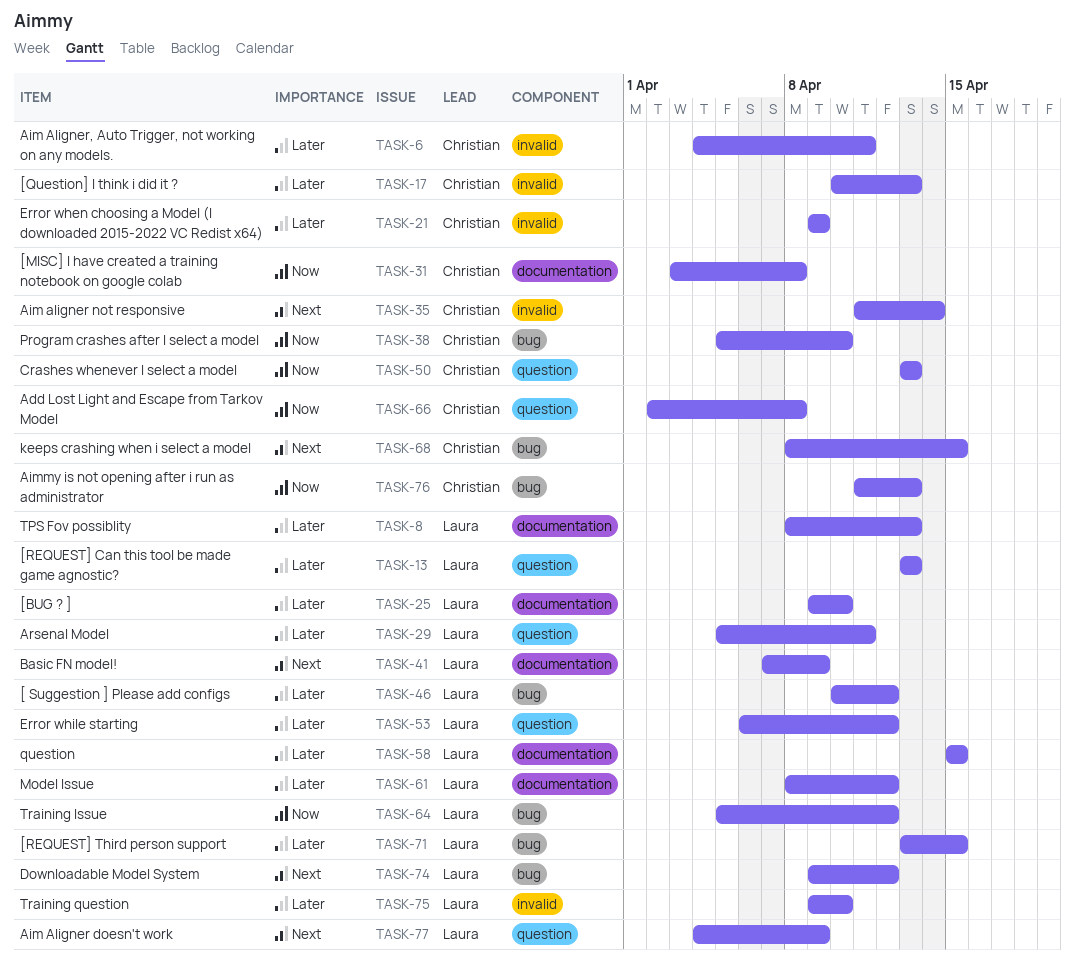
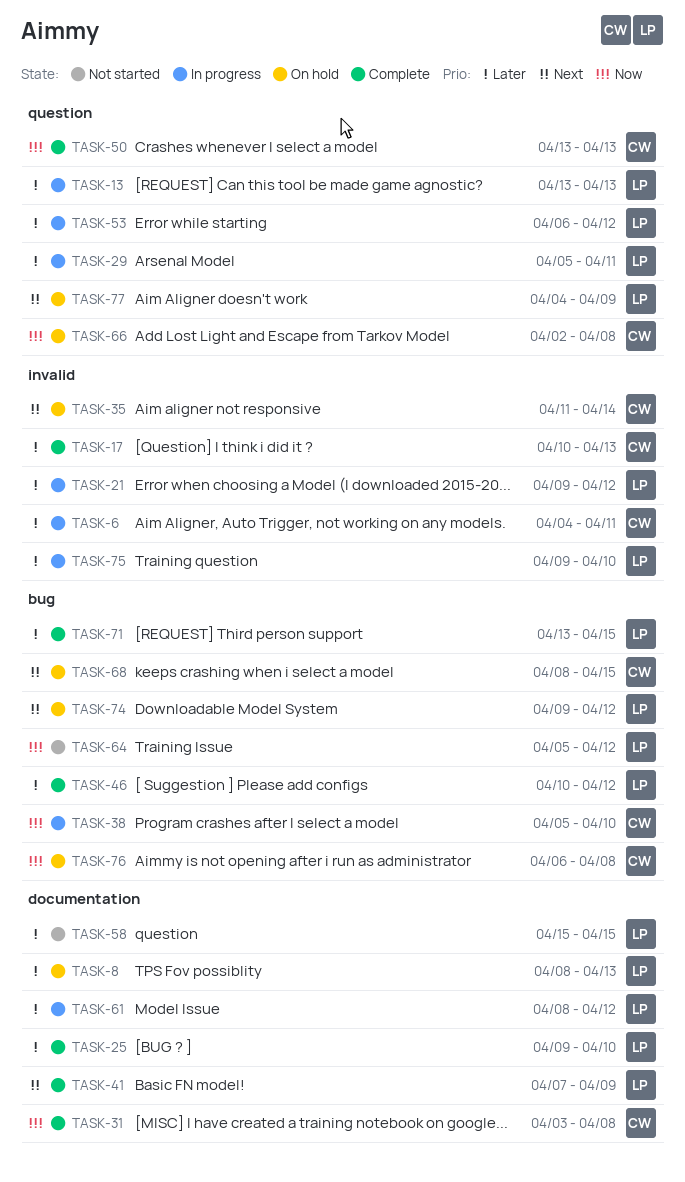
TASK-21, owner: Christian -> Laura
TASK-21, due: Apr 9 -> Apr 12
TASK-76, start: Apr 11 -> Apr 6
TASK-76, due: Apr 13 -> Apr 8

